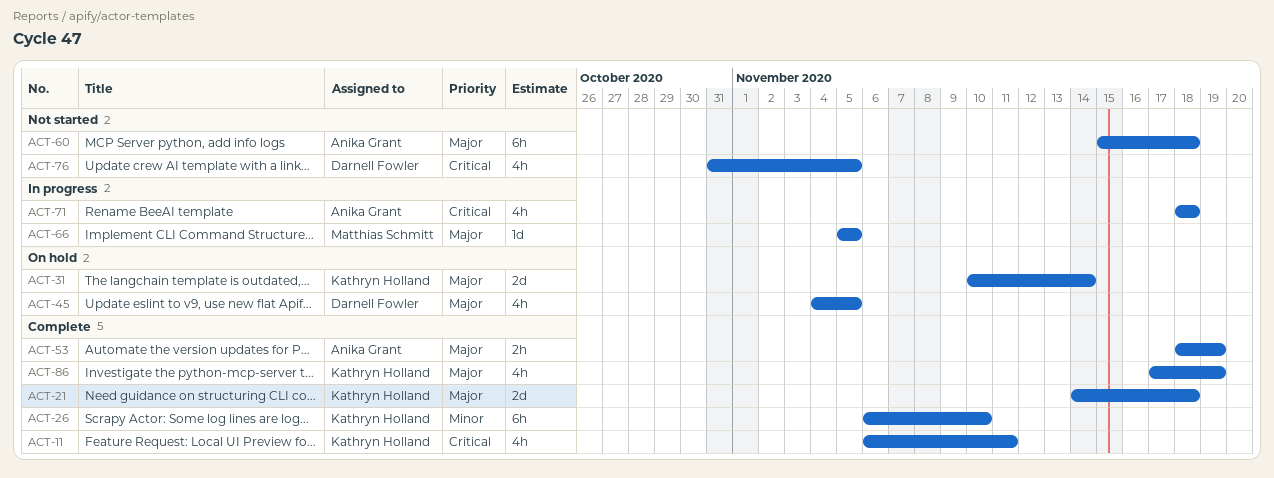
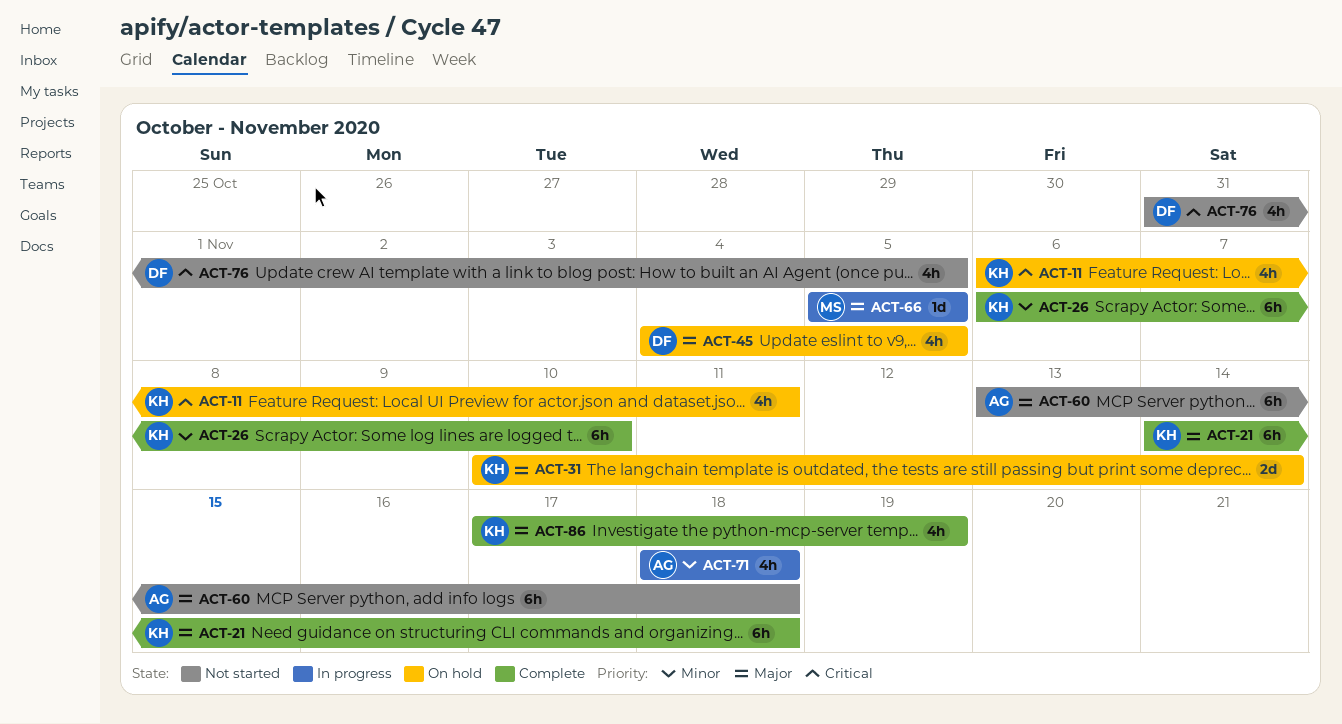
ACT-11, status: Complete -> On hold
ACT-21, estimate: 2d -> 6h
ACT-53: present -> none
ACT-60, start: Nov 15 -> Nov 13
ACT-71, priority: Critical -> Minor

